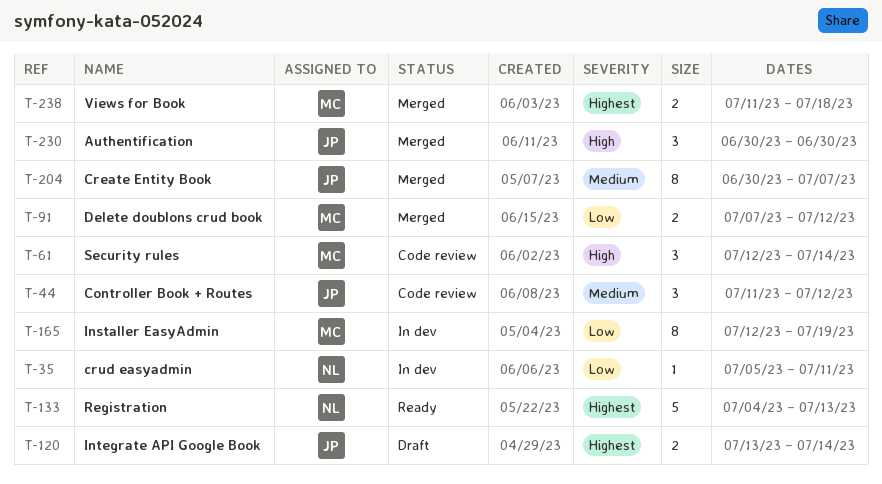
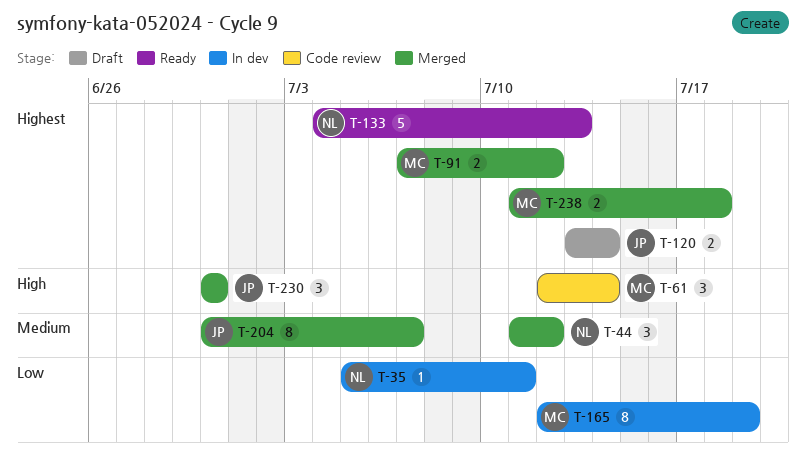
T-44, status: Code review -> Merged
T-44, owner: JP -> NL
T-91, priority: Low -> Highest

